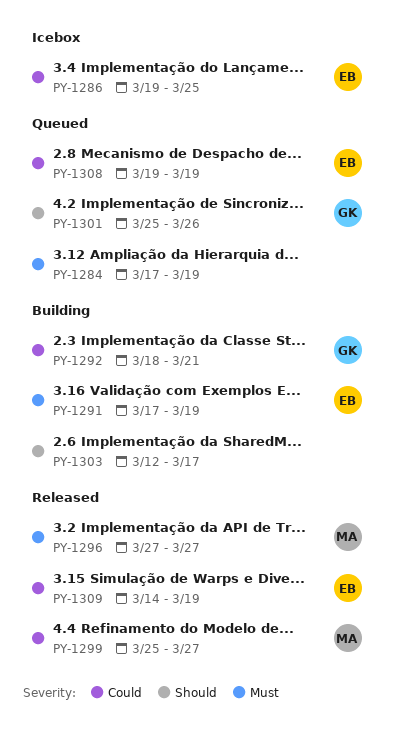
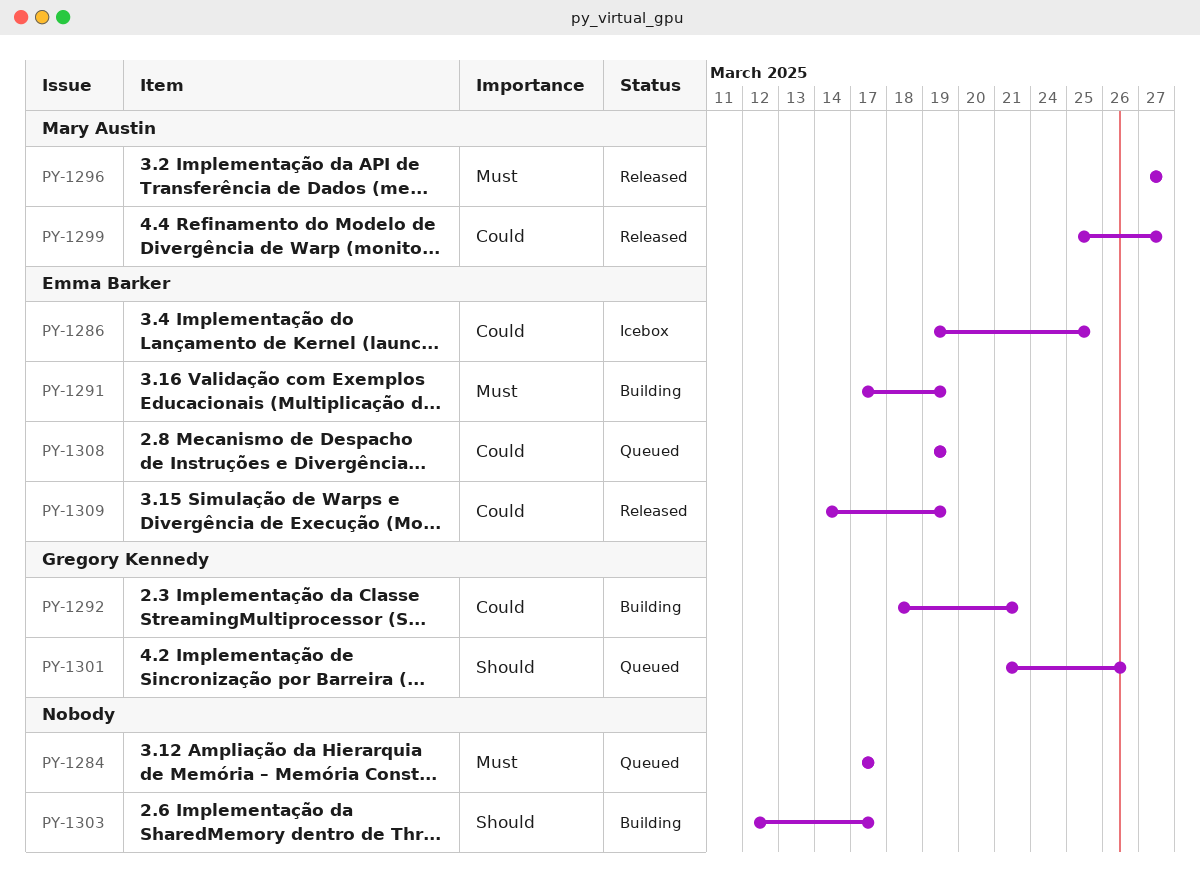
PY-1284, due: Mar 19 -> Mar 17
PY-1301, start: Mar 25 -> Mar 21

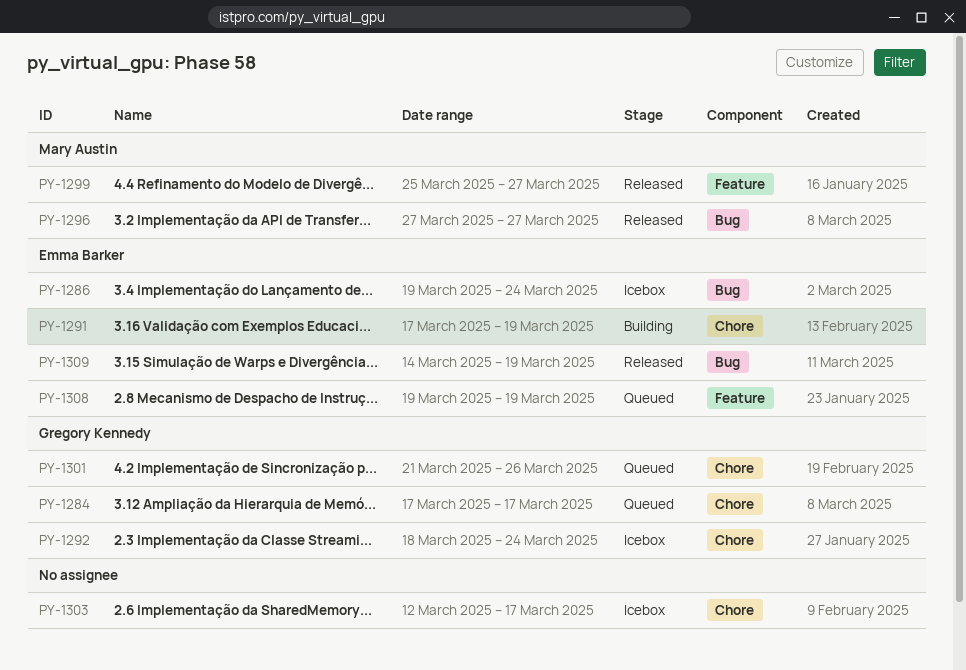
PY-1284, owner: none -> Gregory Kennedy
PY-1286, due: Mar 25 -> Mar 24
PY-1292, status: Building -> Icebox
PY-1292, due: Mar 21 -> Mar 24
PY-1303, status: Building -> Icebox

